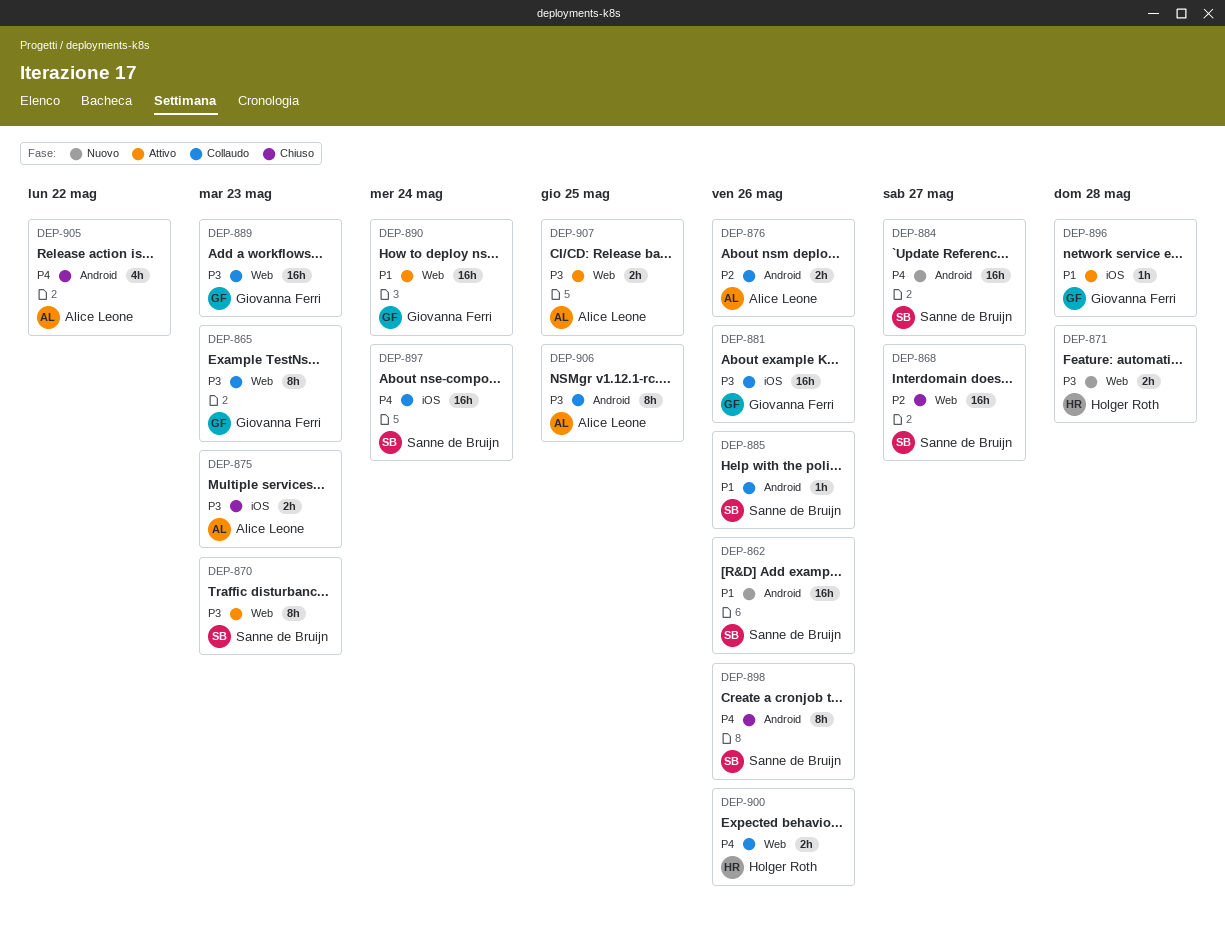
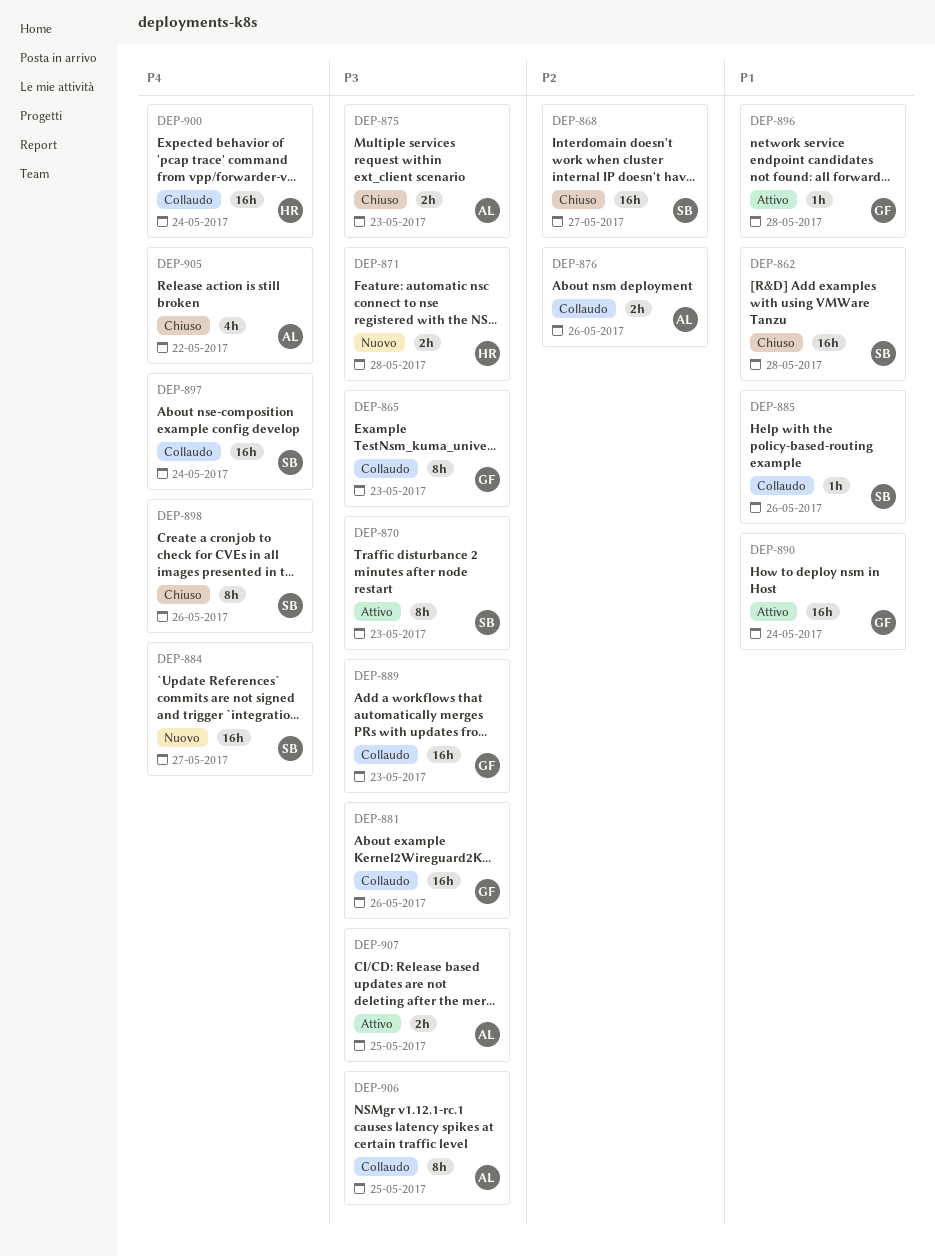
DEP-862, status: Nuovo -> Chiuso
DEP-862, due: May 26 -> May 28
DEP-900, estimate: 2h -> 16h
DEP-900, due: May 26 -> May 24

